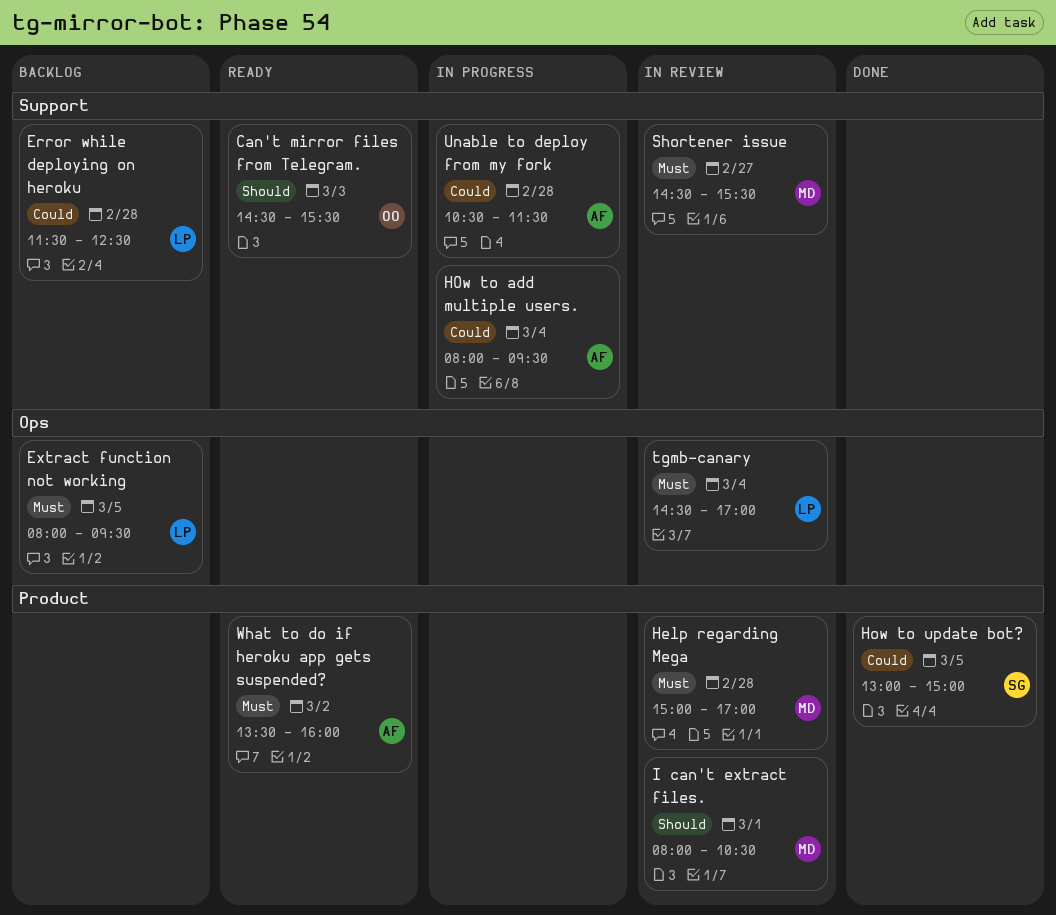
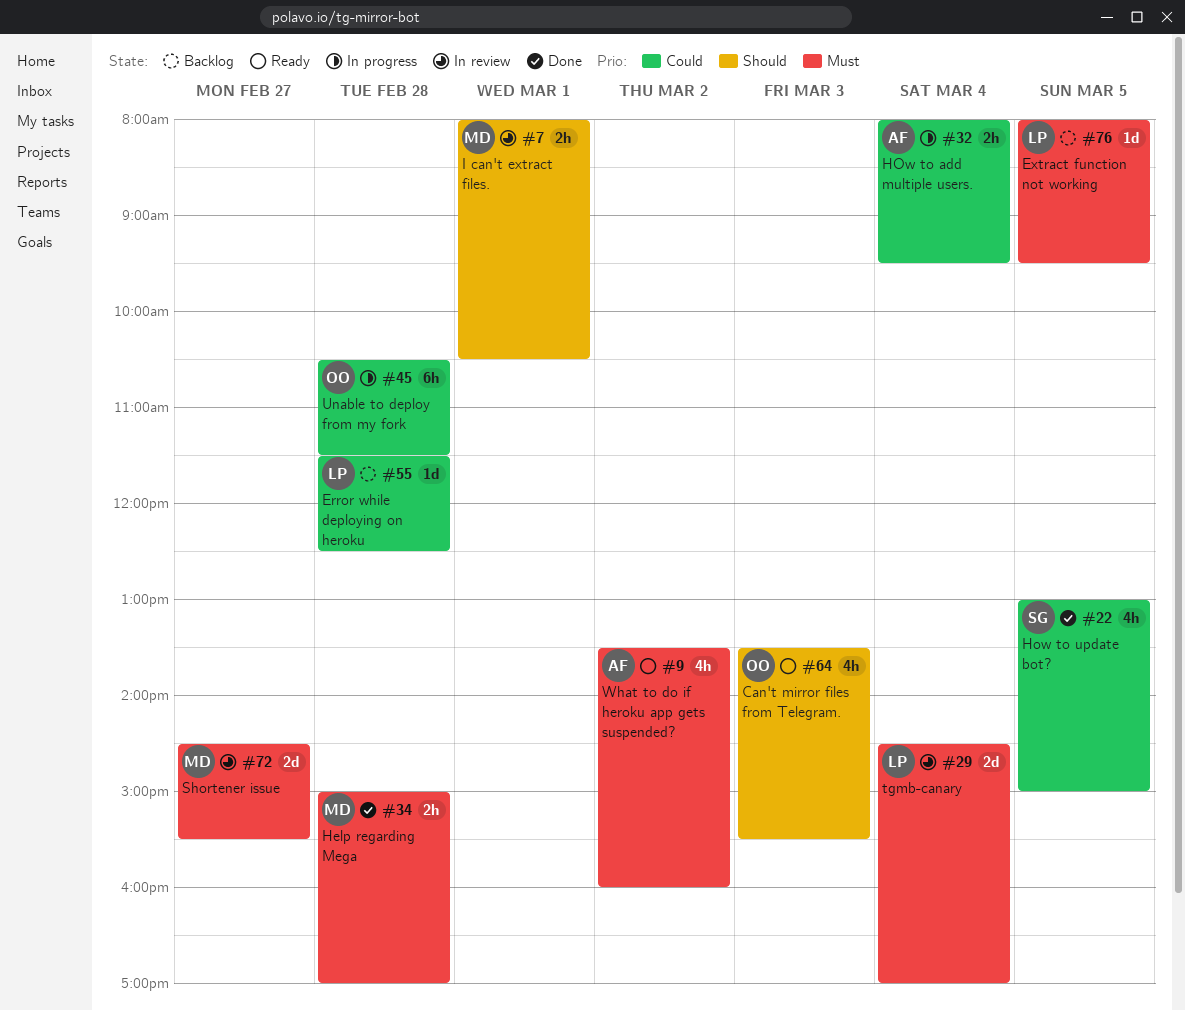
Can't mirror files from Telegram., begins: 14:30 -> 13:30
Help regarding Mega, status: In review -> Done
Unable to deploy from my fork, owner: AF -> OO

